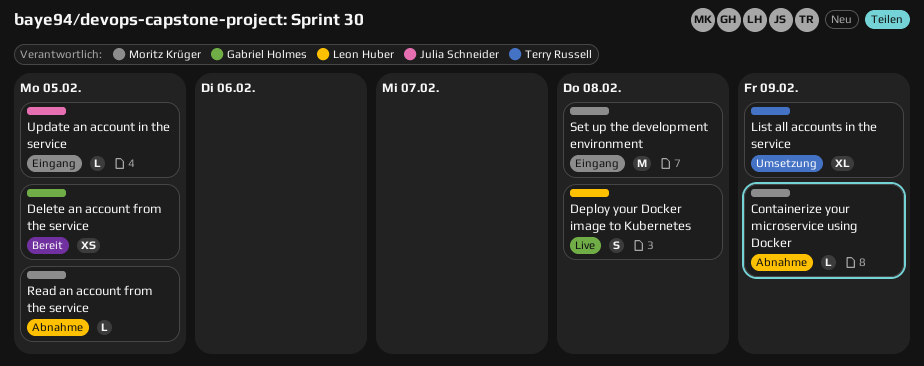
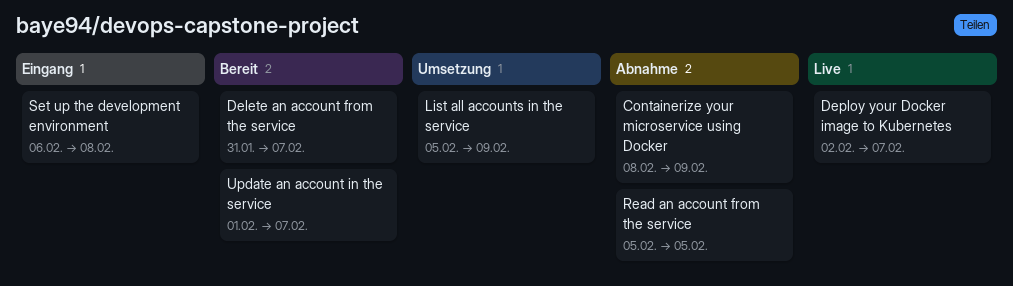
Delete an account from the service, due: Feb 5 -> Feb 7
Deploy your Docker image to Kubernetes, due: Feb 8 -> Feb 7
Update an account in the service, status: Eingang -> Bereit
Update an account in the service, due: Feb 5 -> Feb 7

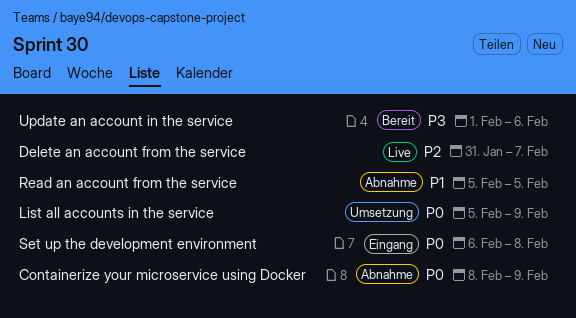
Delete an account from the service, status: Bereit -> Live
Deploy your Docker image to Kubernetes: present -> none
Update an account in the service, due: Feb 7 -> Feb 6

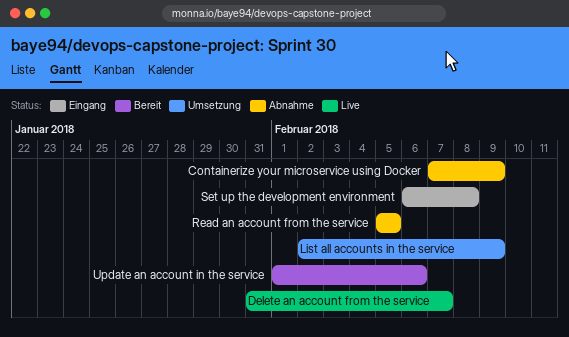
Containerize your microservice using Docker, start: Feb 8 -> Feb 7
List all accounts in the service, start: Feb 5 -> Feb 2

